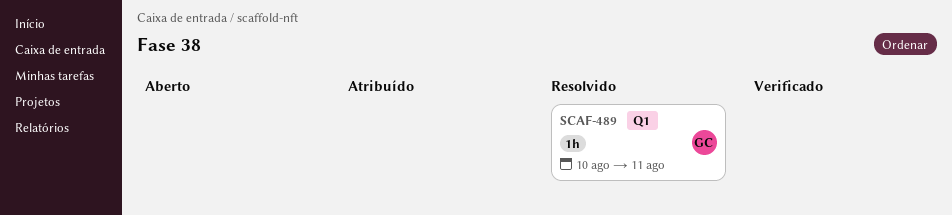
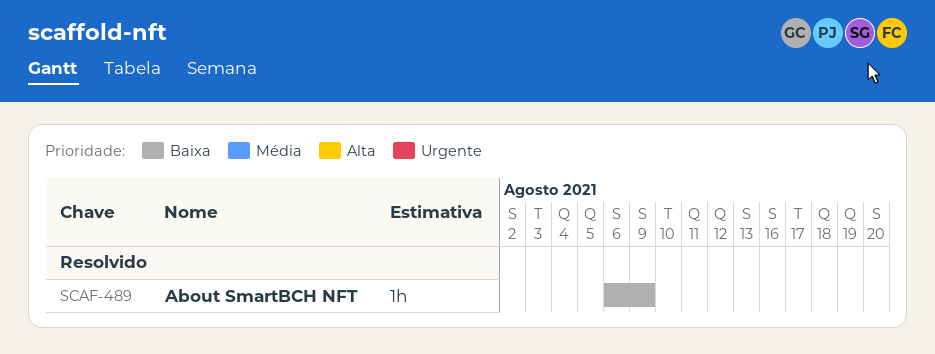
SCAF-489, start: Aug 10 -> Aug 6
SCAF-489, due: Aug 11 -> Aug 9

